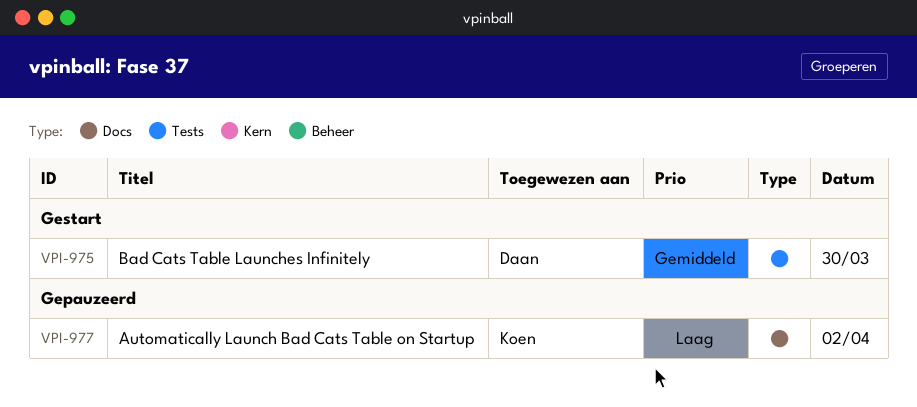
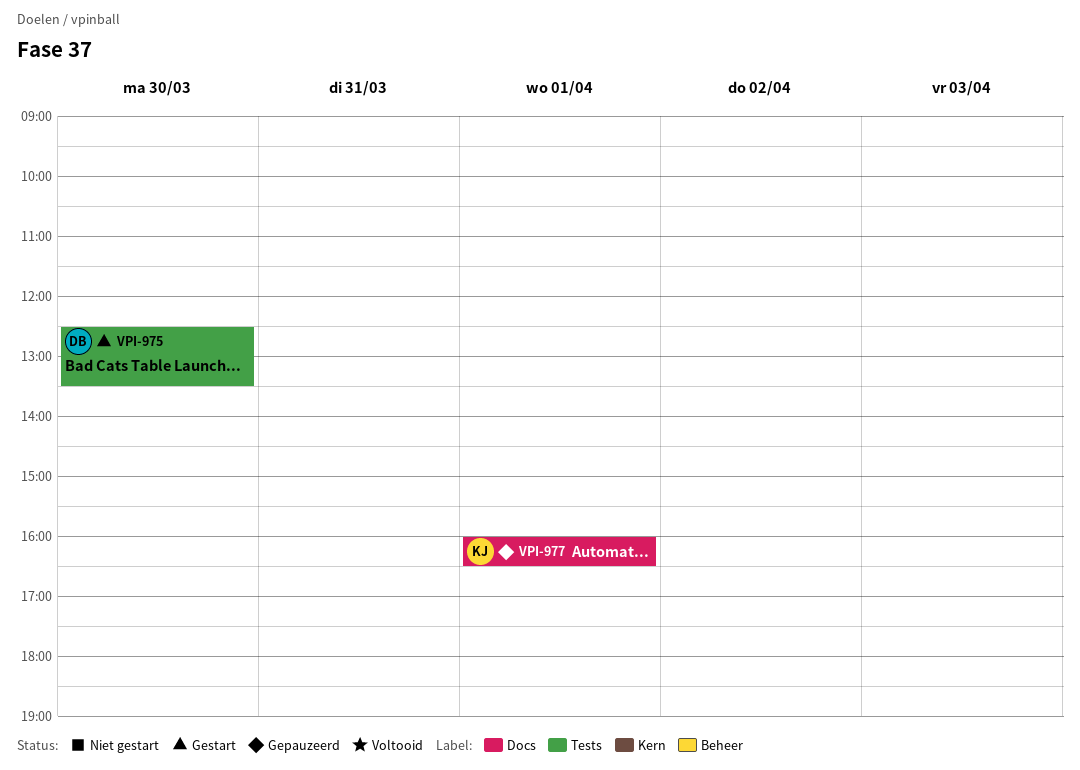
VPI-977, day: Apr 2 -> Apr 1

